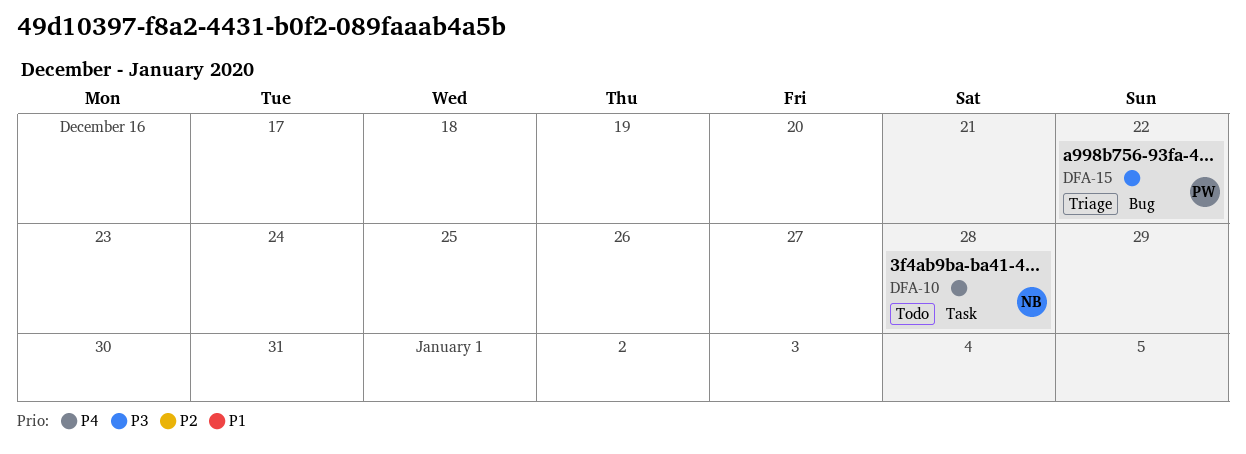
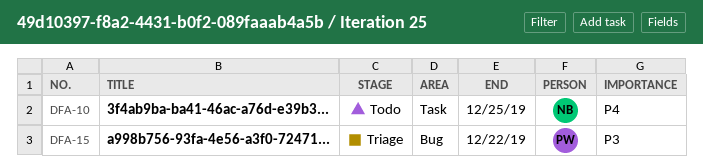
DFA-10, due: Dec 28 -> Dec 25

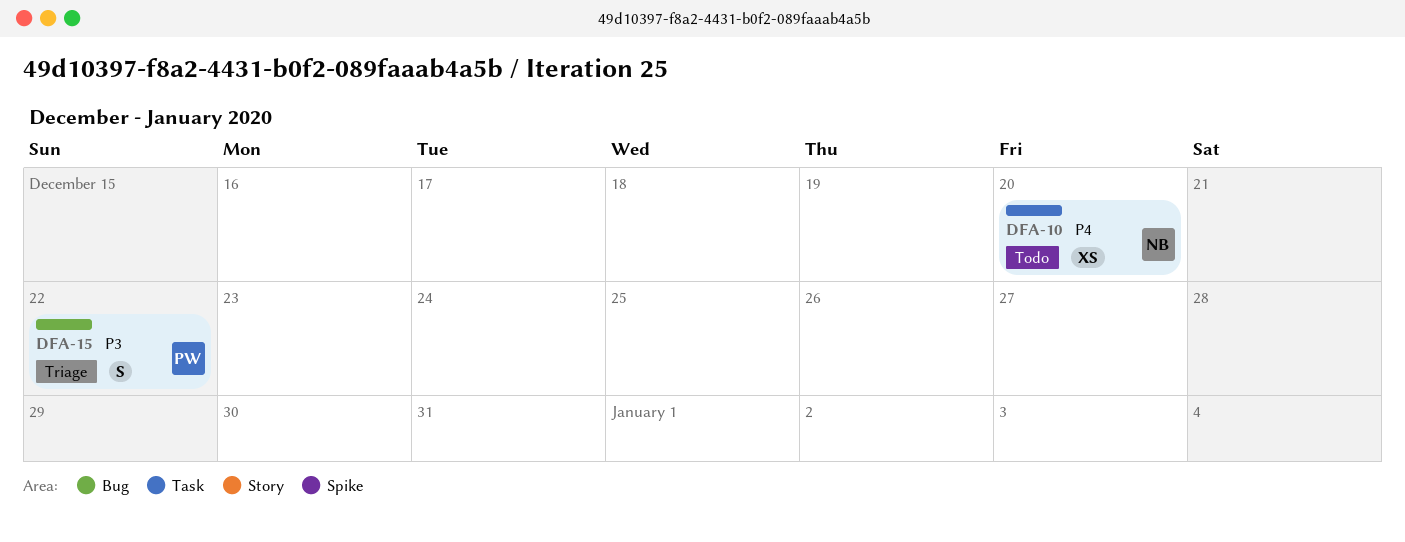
DFA-10, due: Dec 25 -> Dec 20

